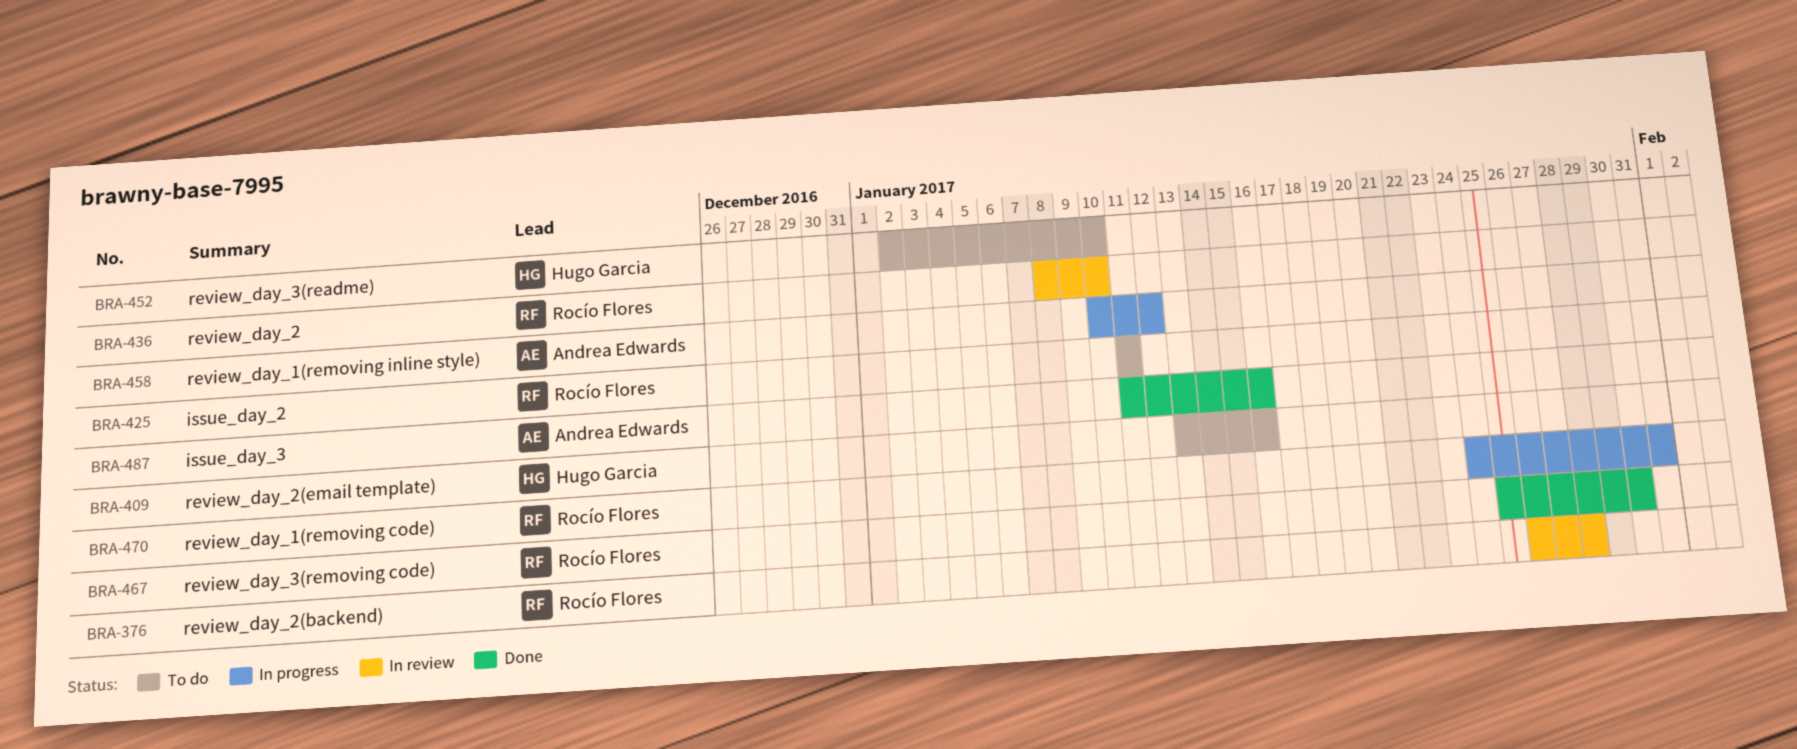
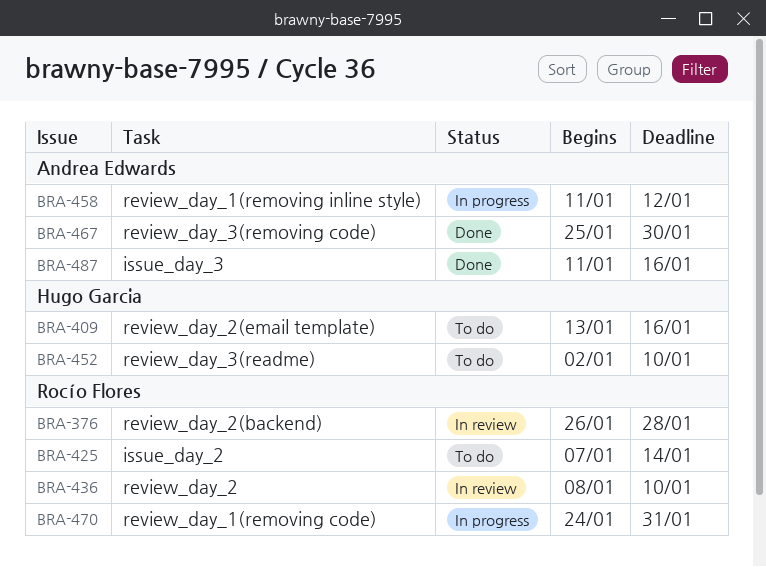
BRA-425, start: Jan 11 -> Jan 7
BRA-425, due: Jan 11 -> Jan 14
BRA-458, start: Jan 10 -> Jan 11
BRA-467, owner: Rocío Flores -> Andrea Edwards

